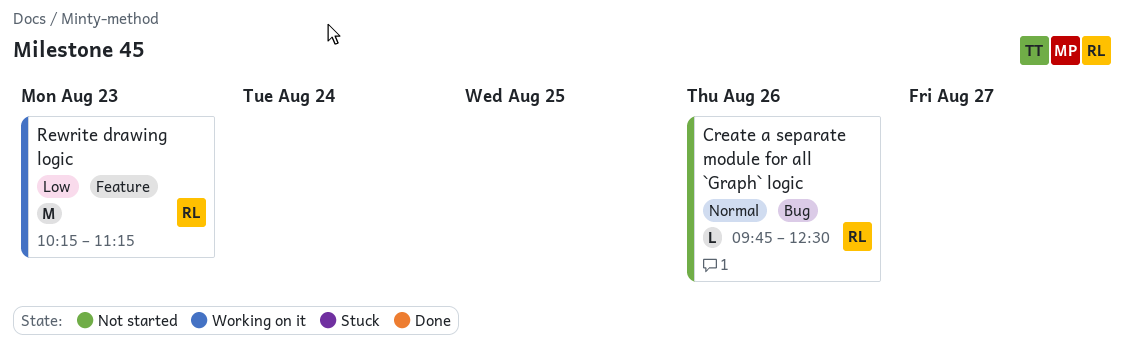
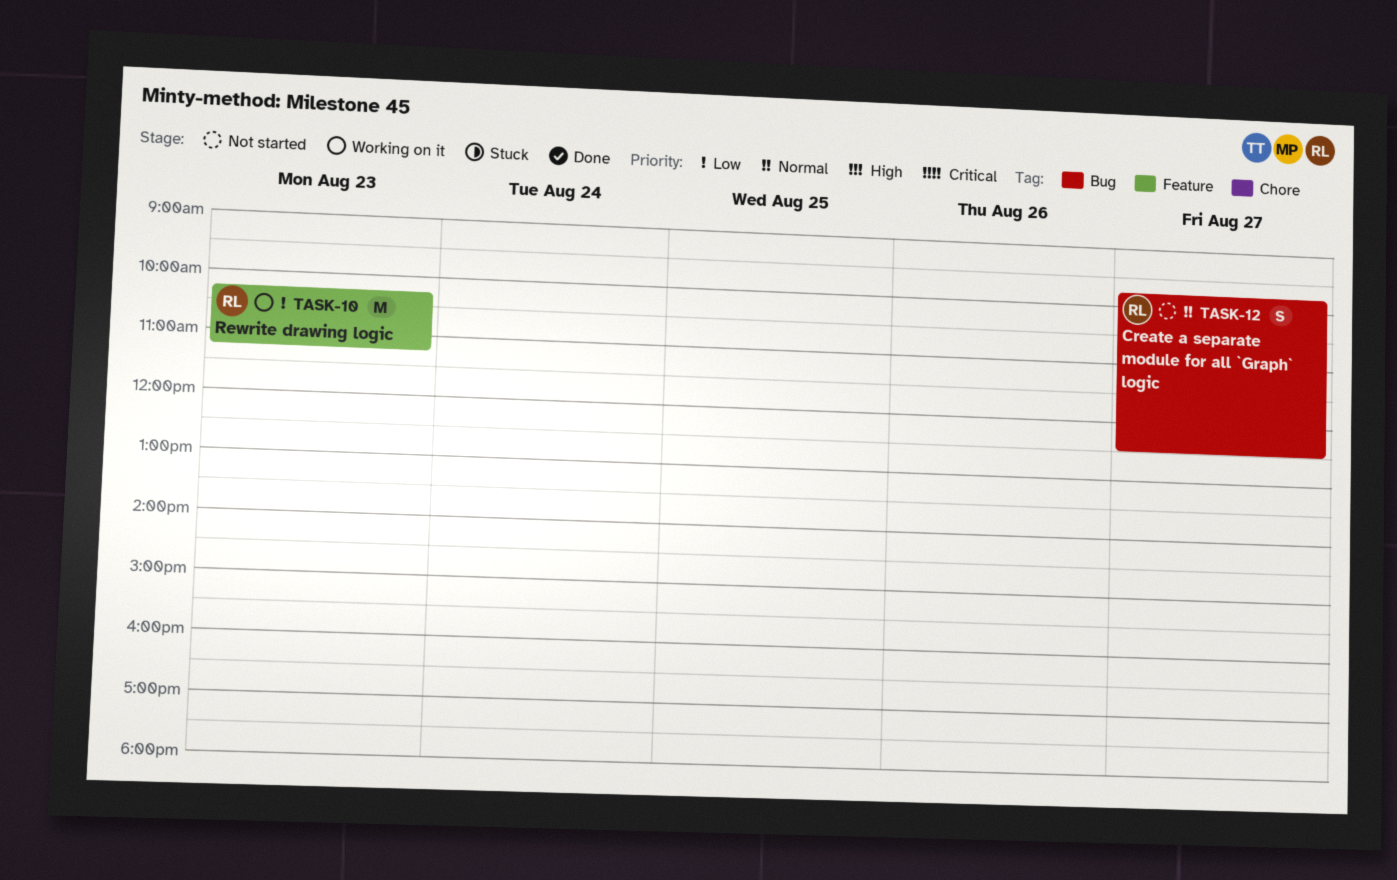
Create a separate module for all `Graph` logic, estimate: L -> S
Create a separate module for all `Graph` logic, day: Aug 26 -> Aug 27

